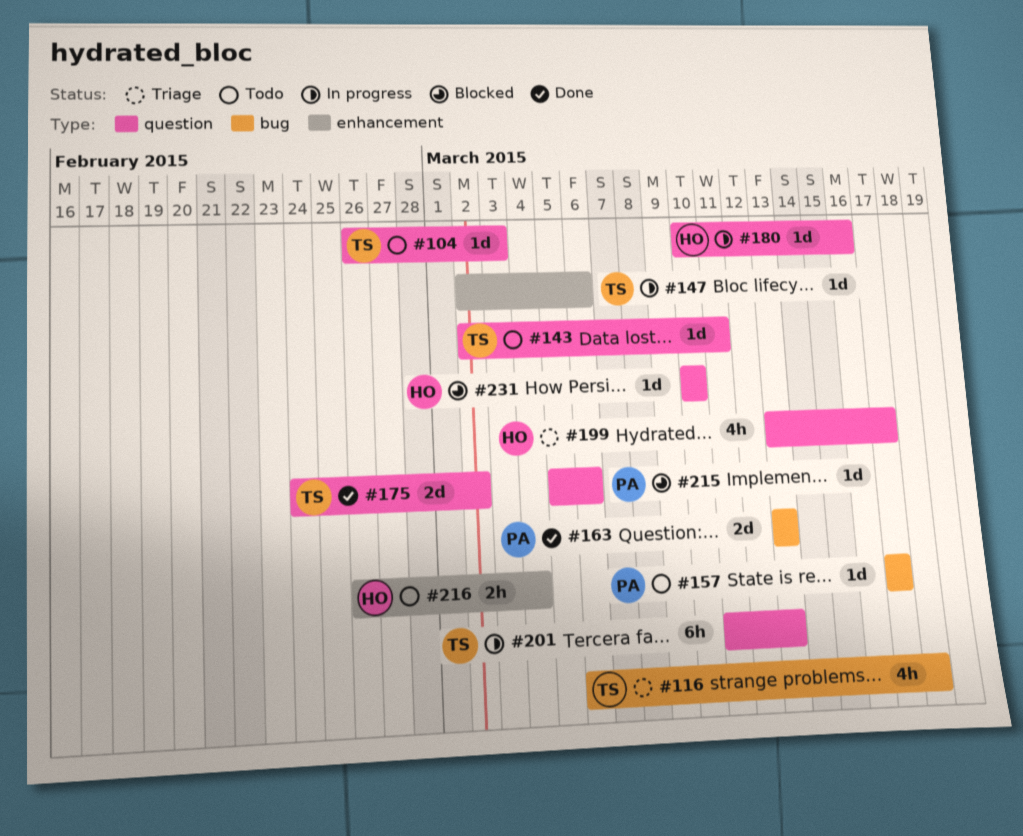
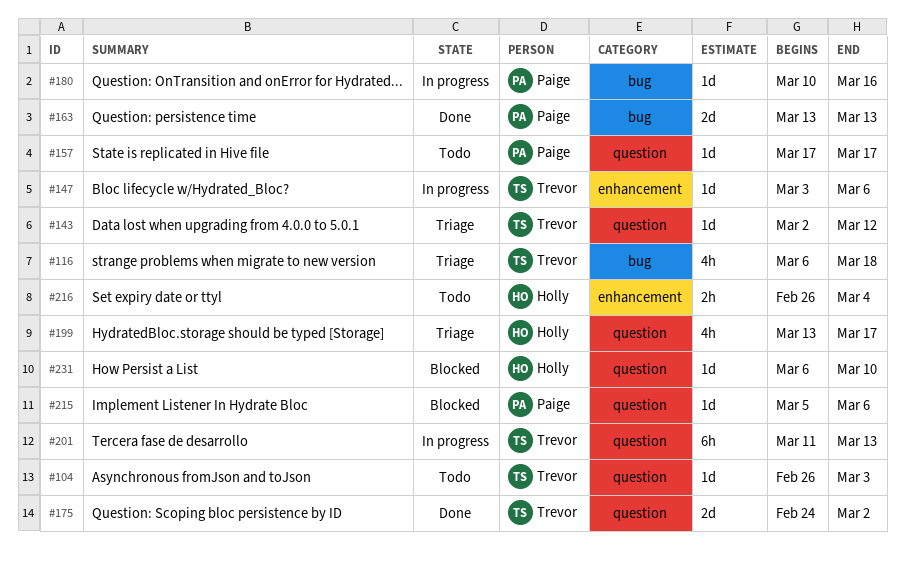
#143, status: Todo -> Triage
#143, due: Mar 11 -> Mar 12
#147, start: Mar 2 -> Mar 3
#157, label: bug -> question
#180, owner: Holly -> Paige
#180, label: question -> bug
#231, start: Mar 10 -> Mar 6

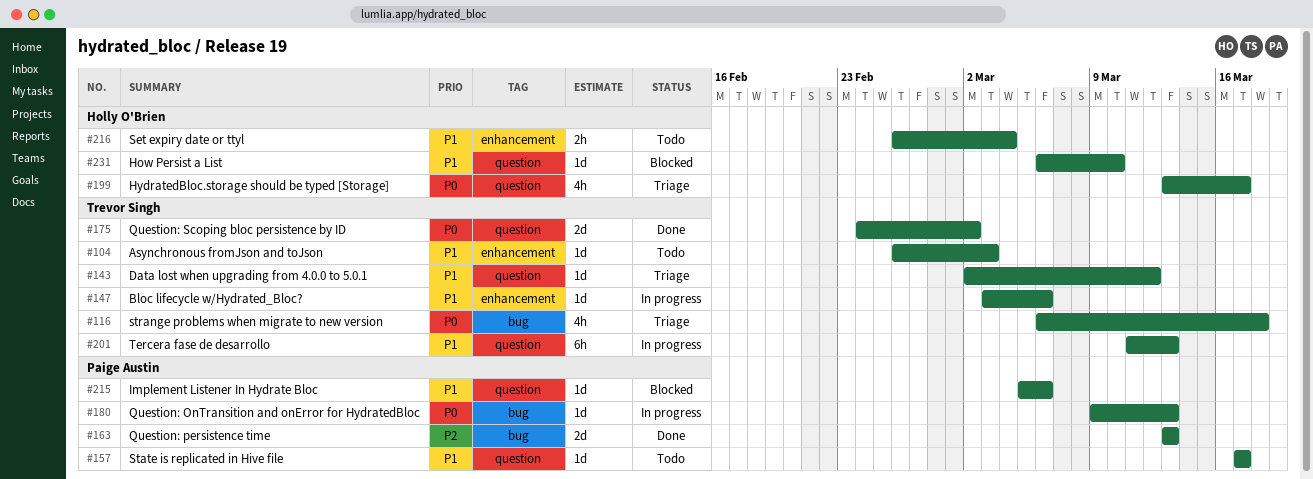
#104, label: question -> enhancement
#180, start: Mar 10 -> Mar 9
#180, due: Mar 16 -> Mar 13

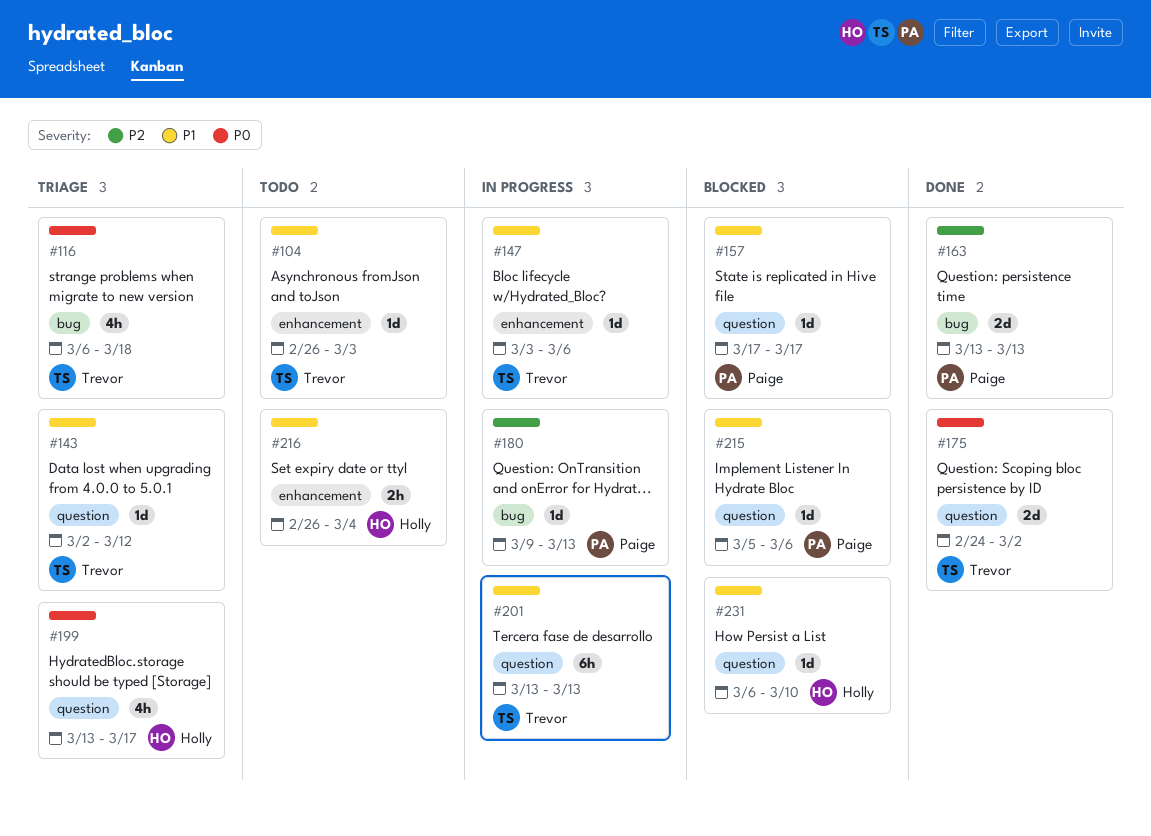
#157, status: Todo -> Blocked
#180, priority: P0 -> P2
#201, start: Mar 11 -> Mar 13

